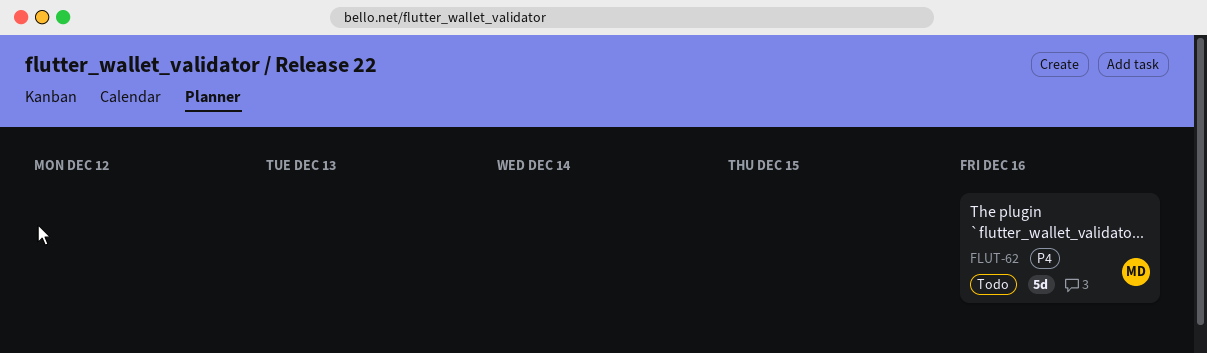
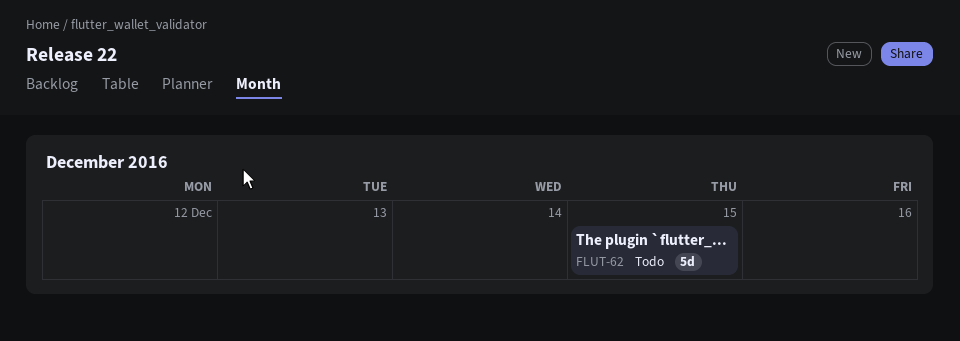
FLUT-62, due: Dec 16 -> Dec 15

